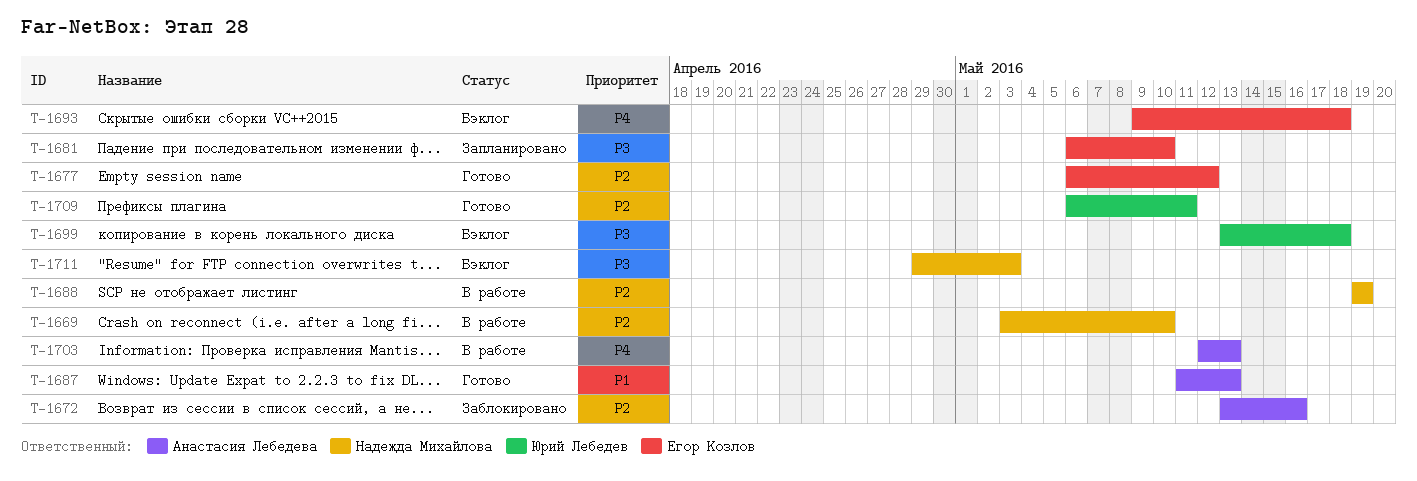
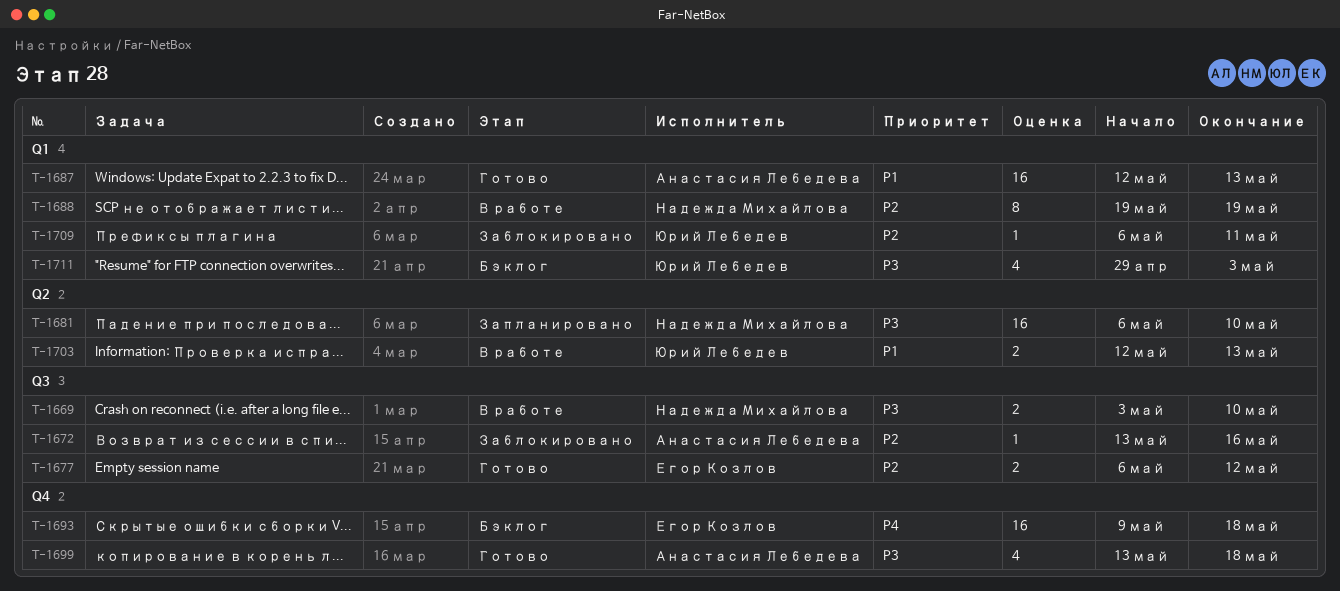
T-1669, priority: P2 -> P3
T-1681, owner: Егор Козлов -> Надежда Михайлова
T-1687, start: May 11 -> May 12
T-1699, status: Бэклог -> Готово
T-1699, owner: Юрий Лебедев -> Анастасия Лебедева
T-1703, owner: Анастасия Лебедева -> Юрий Лебедев
T-1703, priority: P4 -> P1
T-1709, status: Готово -> Заблокировано
T-1711, owner: Надежда Михайлова -> Юрий Лебедев

